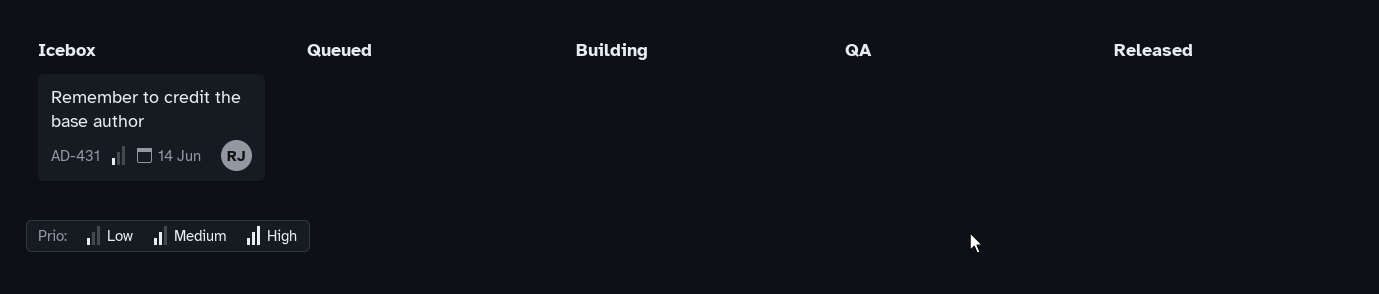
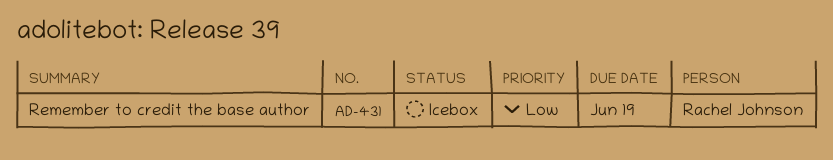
AD-431, due: Jun 14 -> Jun 19

